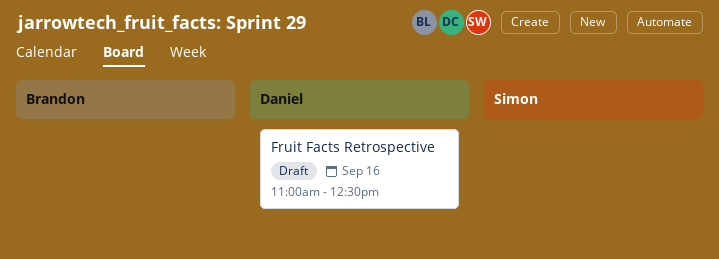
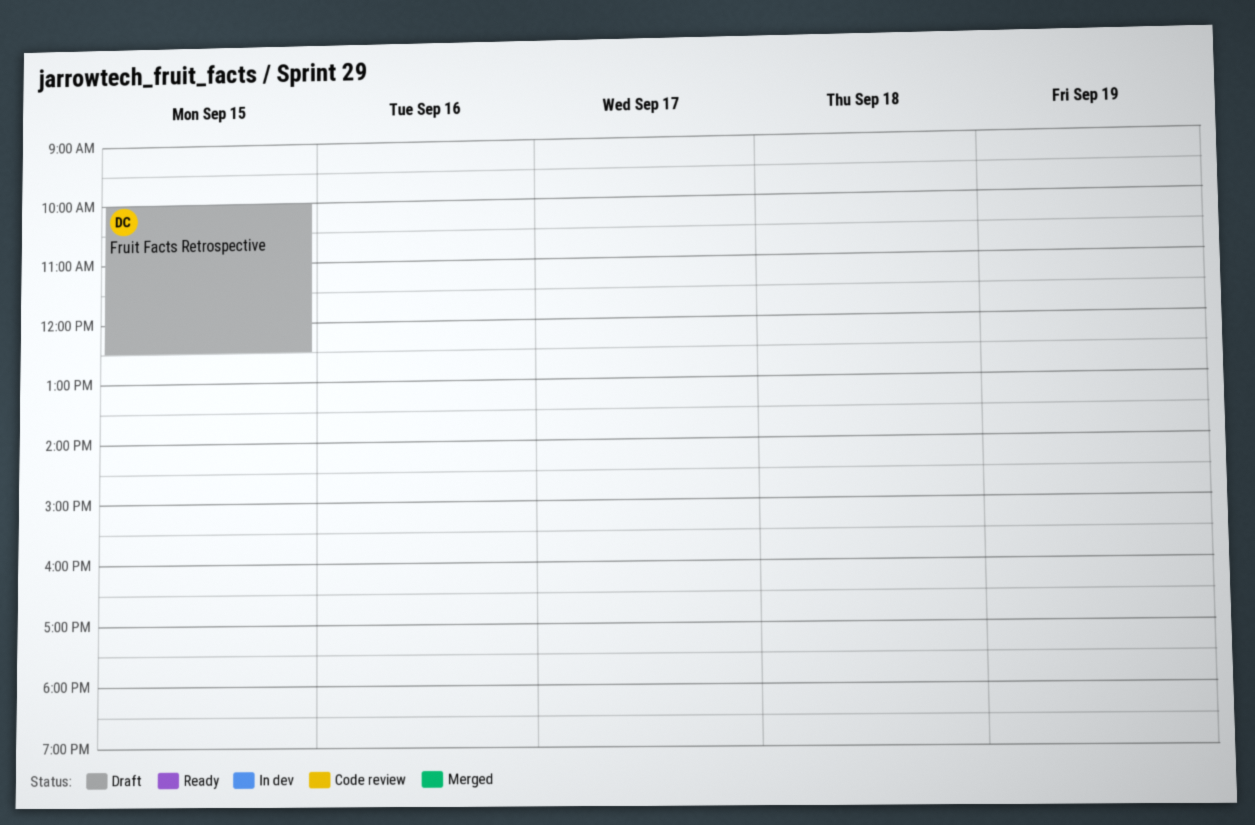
Fruit Facts Retrospective, day: Sep 16 -> Sep 15
Fruit Facts Retrospective, begins: 11:00 -> 10:00

